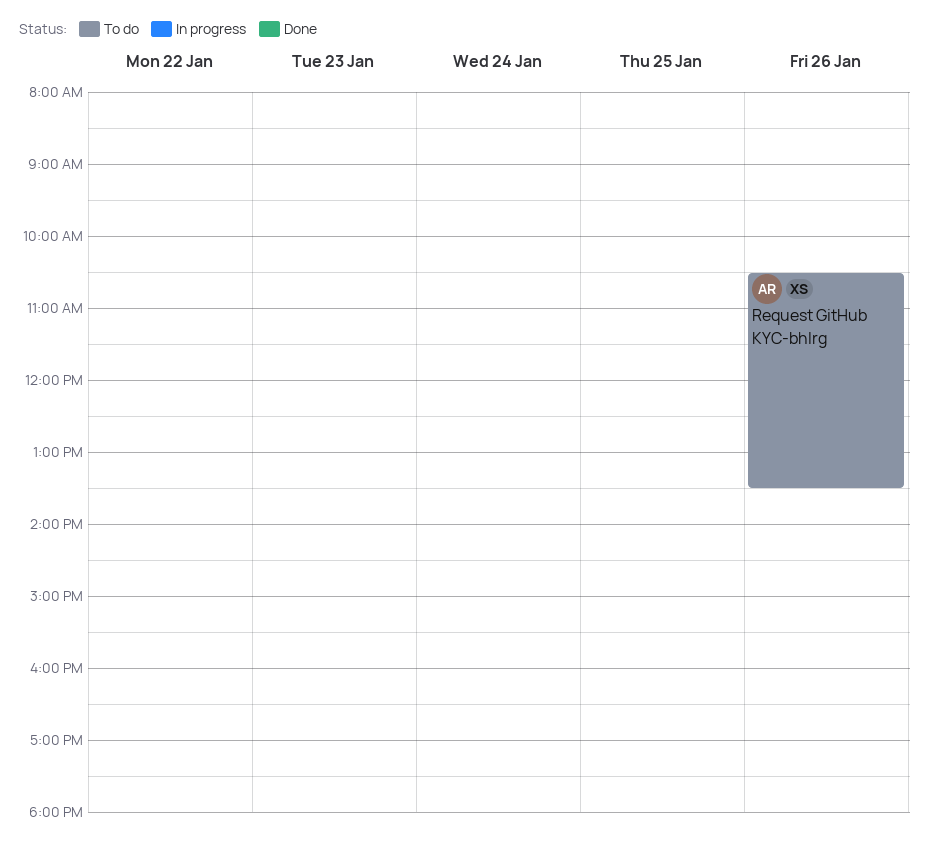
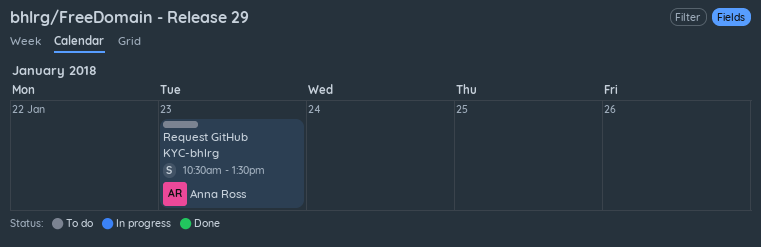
Request GitHub KYC-bhlrg, estimate: XS -> S
Request GitHub KYC-bhlrg, day: Jan 26 -> Jan 23

